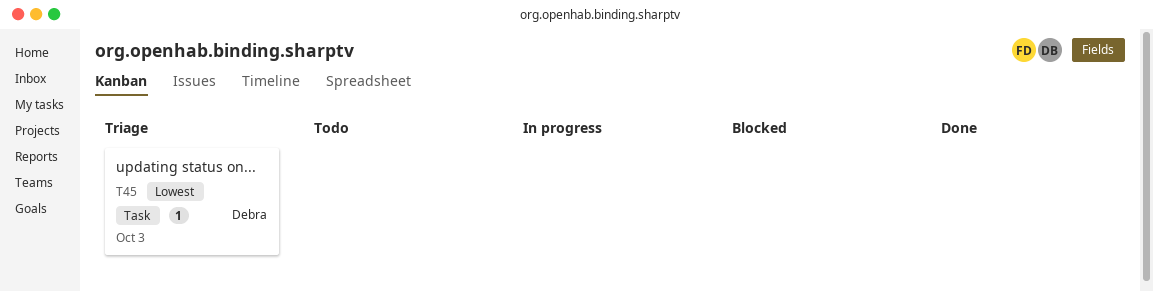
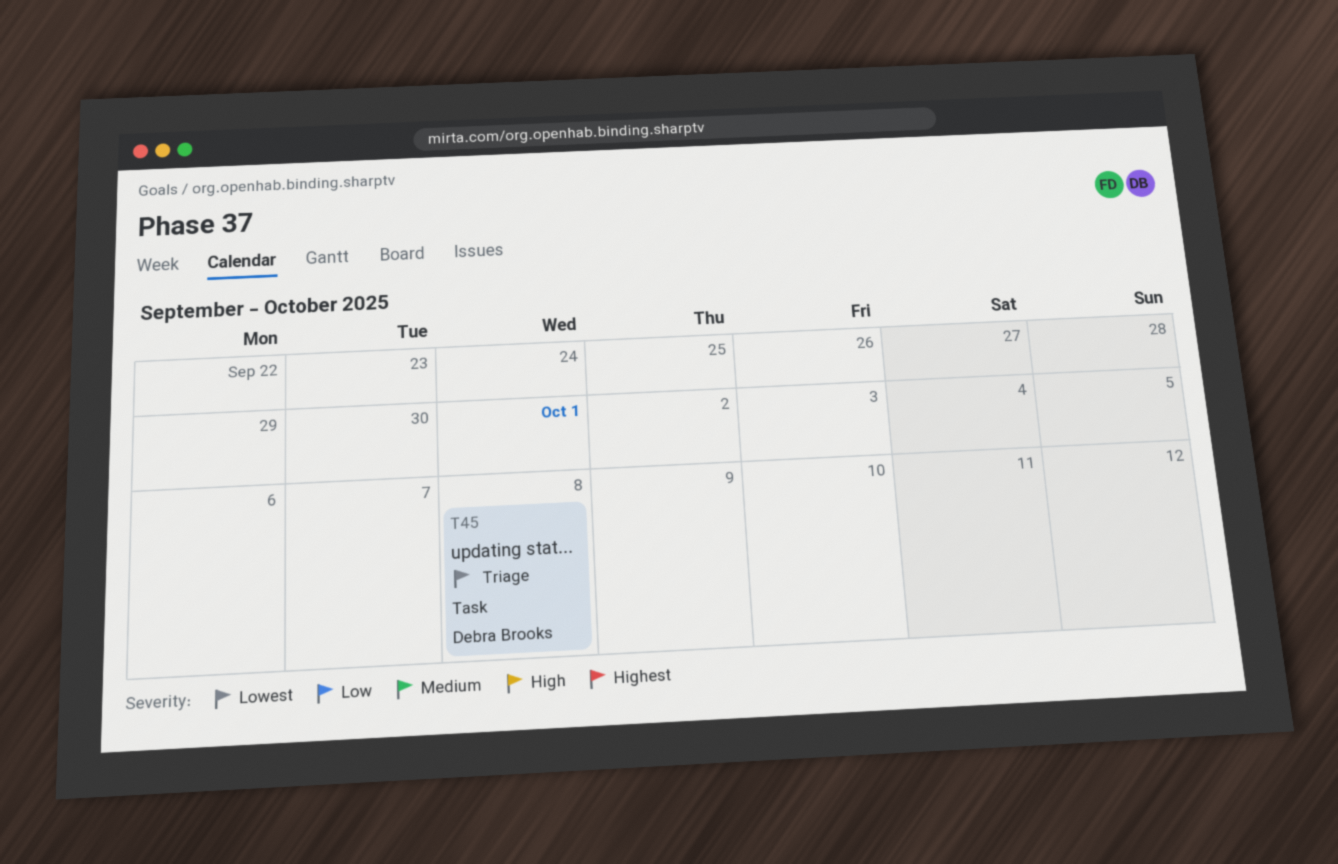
T45, due: Oct 3 -> Oct 8

